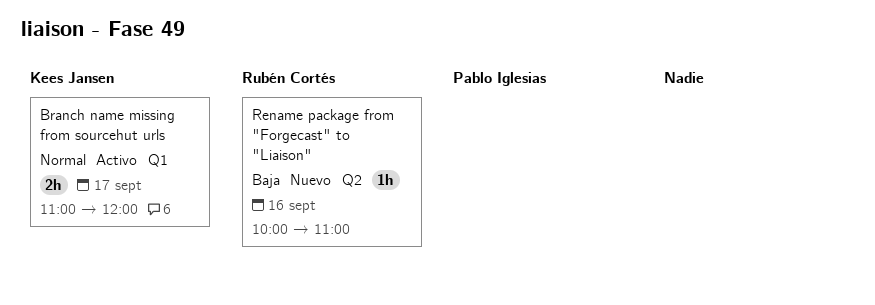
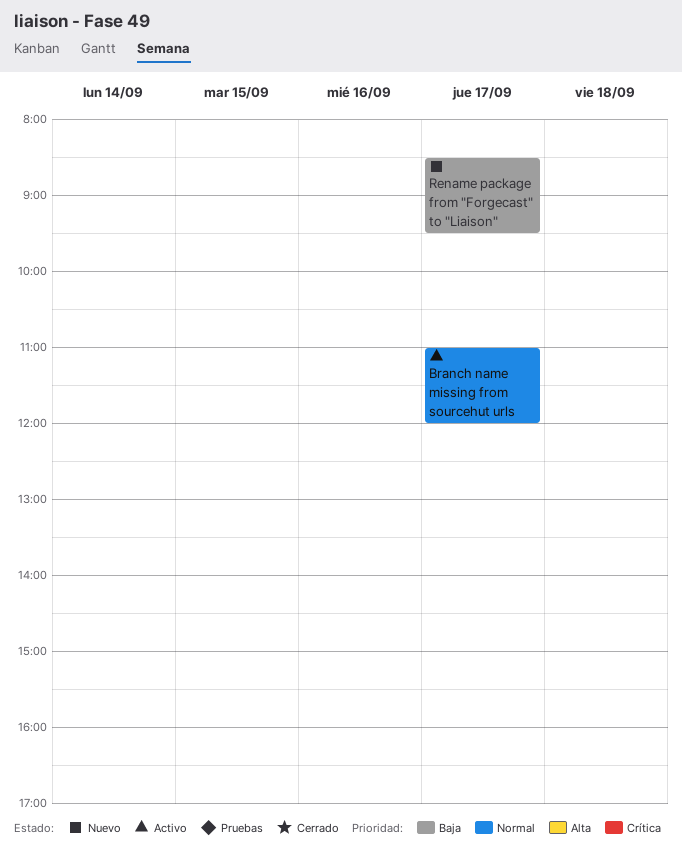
Rename package from "Forgecast" to "Liaison", day: Sep 16 -> Sep 17
Rename package from "Forgecast" to "Liaison", begins: 10:00 -> 08:30
Rename package from "Forgecast" to "Liaison", ends: 11:00 -> 09:30

